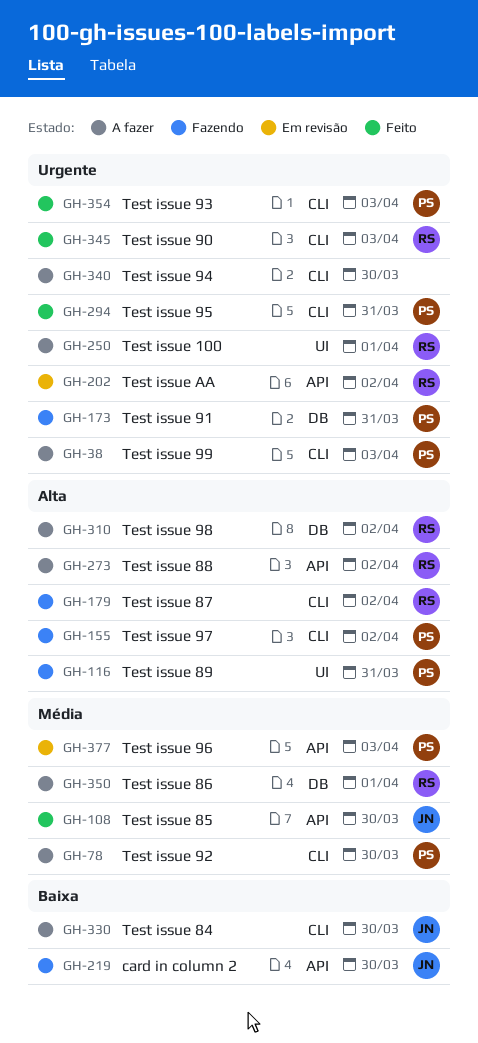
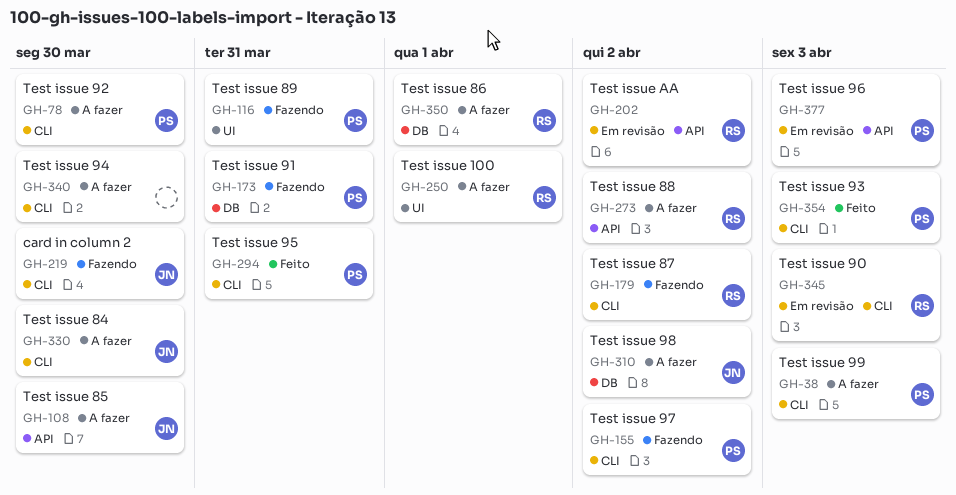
GH-108, status: Feito -> A fazer
GH-219, label: API -> CLI
GH-310, owner: RS -> JN
GH-345, status: Feito -> Em revisão

